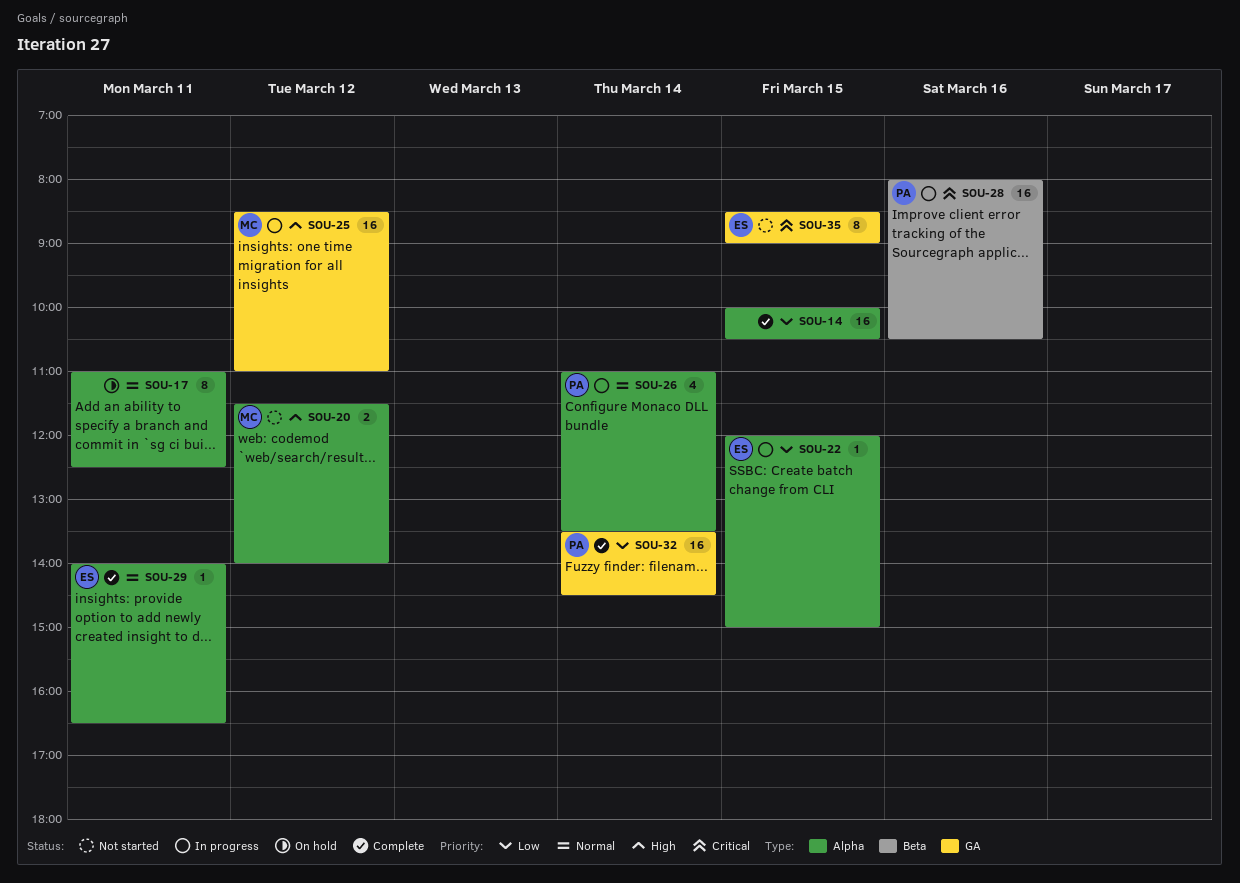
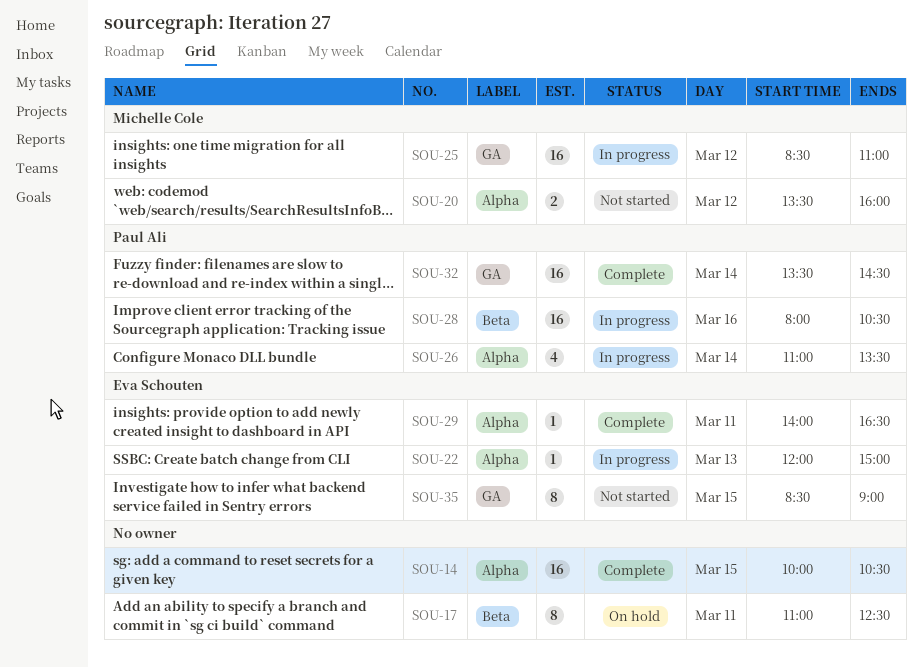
SOU-17, label: Alpha -> Beta
SOU-20, begins: 11:30 -> 13:30
SOU-20, ends: 14:00 -> 16:00
SOU-22, day: Mar 15 -> Mar 13

